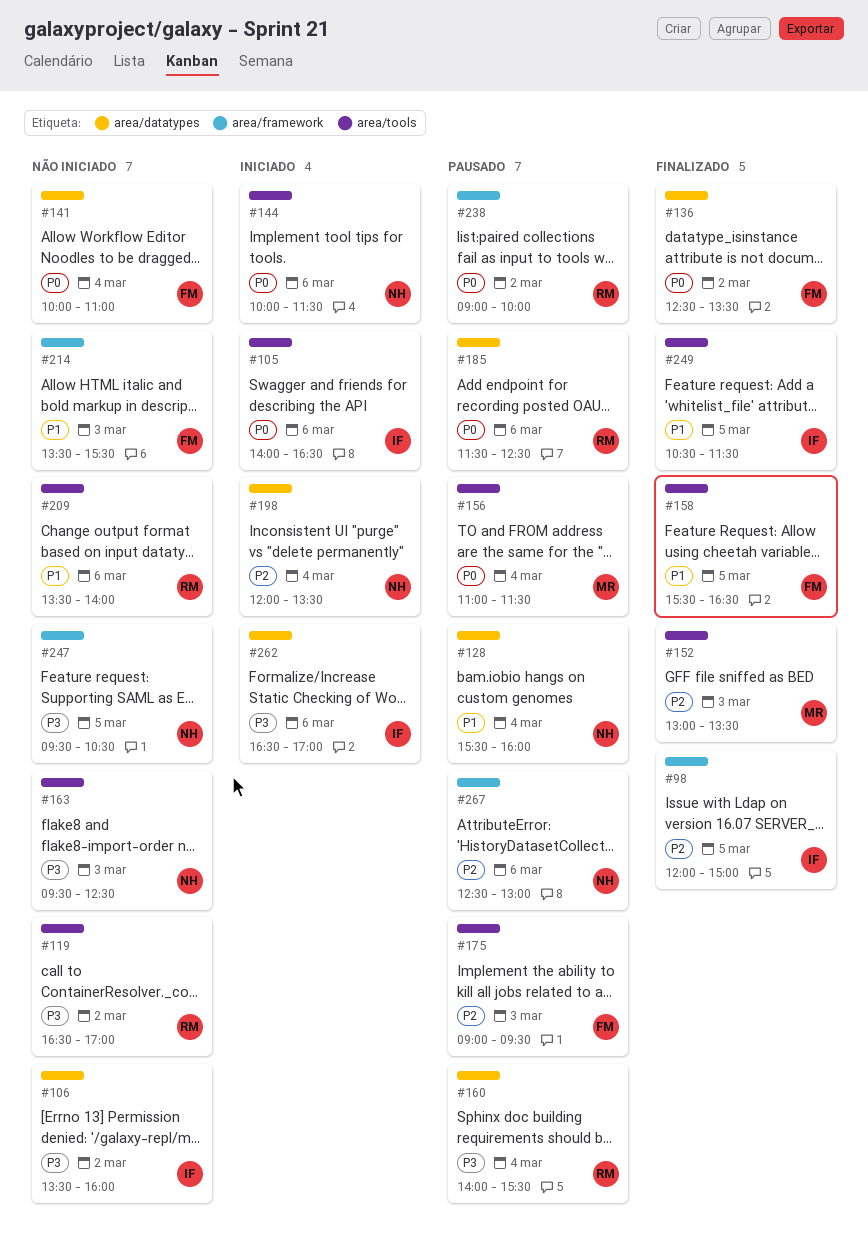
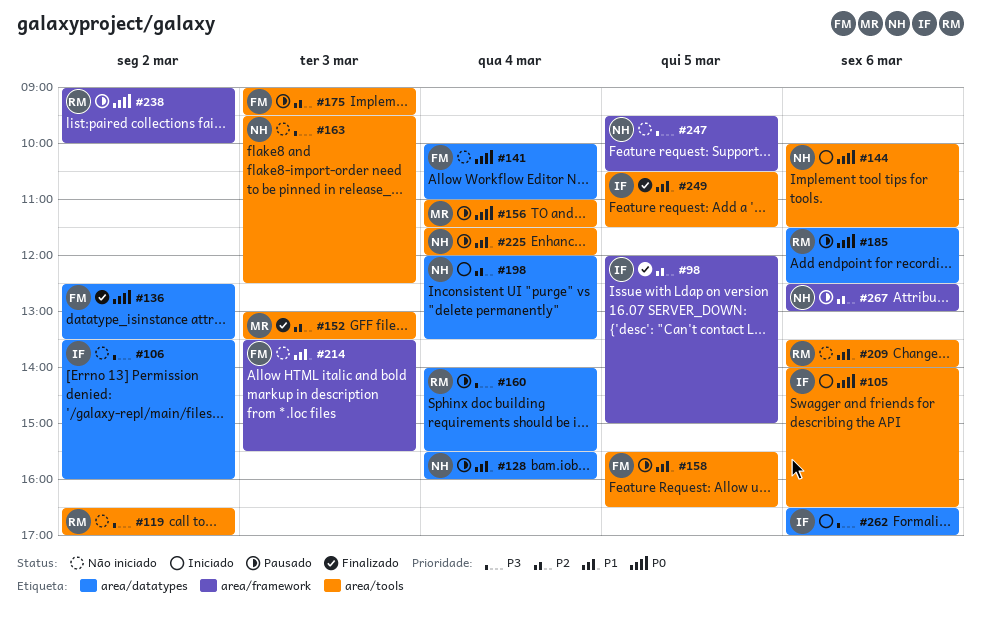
#158, status: Finalizado -> Pausado
#225: none -> present

